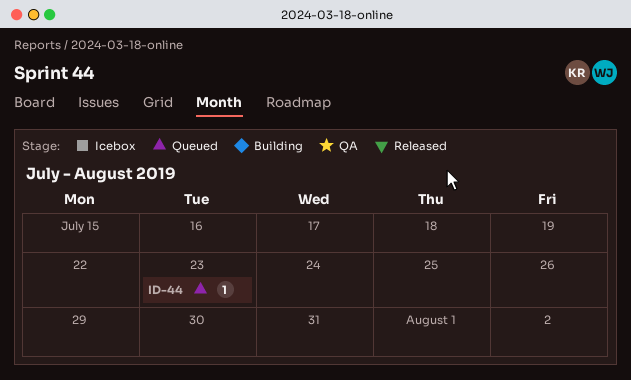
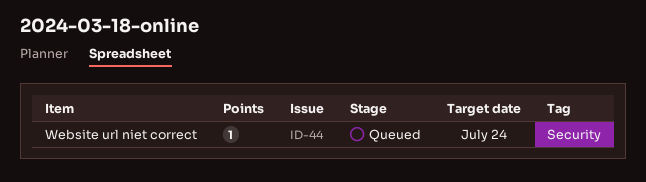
ID-44, due: Jul 23 -> Jul 24

